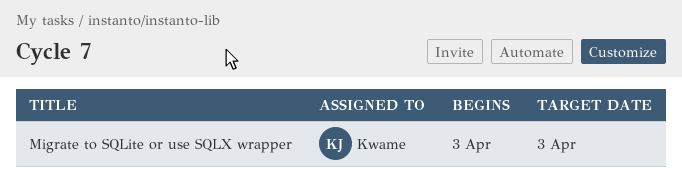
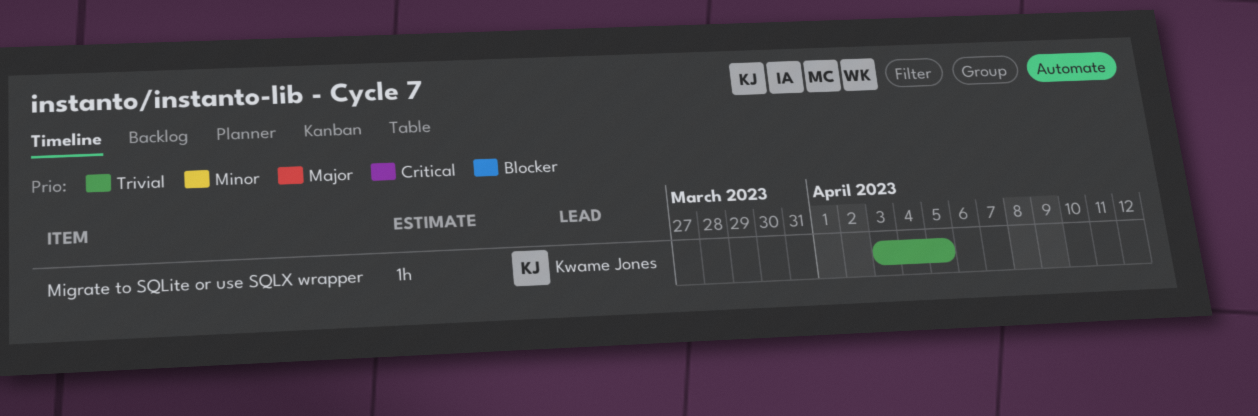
Migrate to SQLite or use SQLX wrapper, due: Apr 3 -> Apr 5

